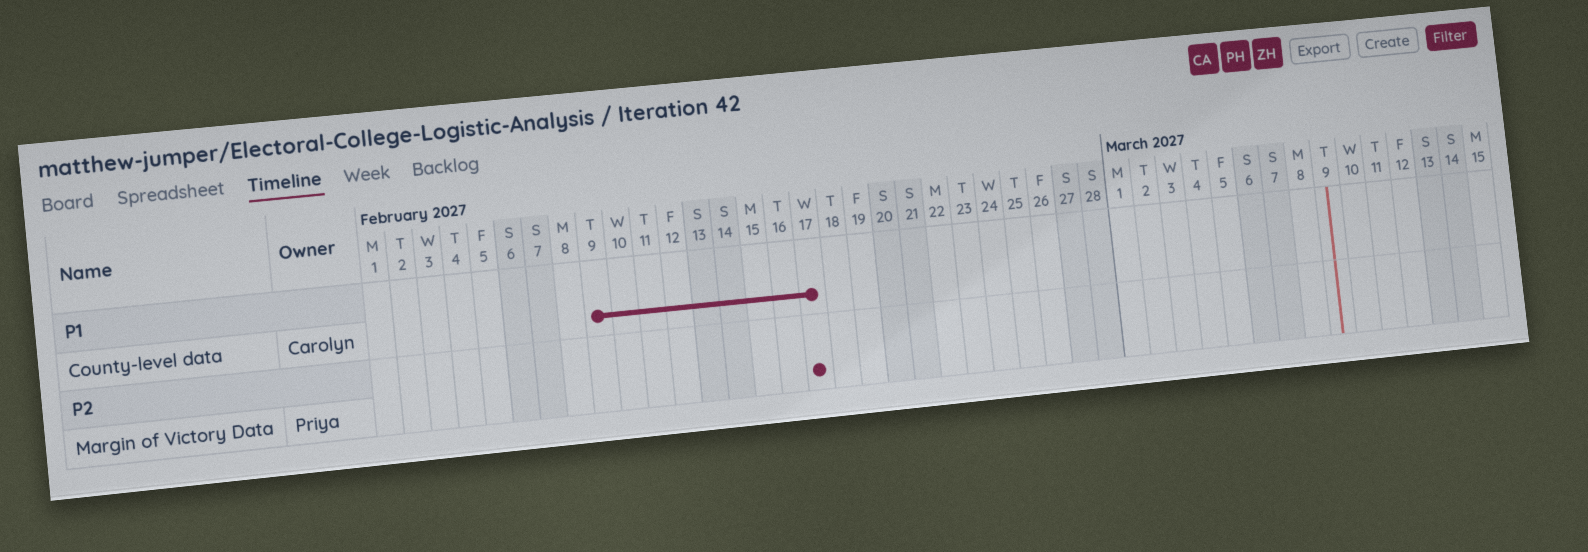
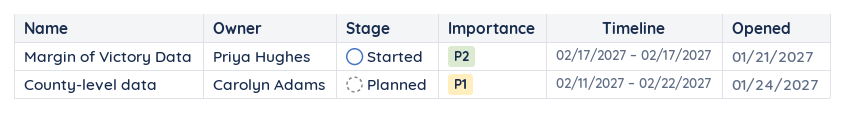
County-level data, start: Feb 9 -> Feb 11
County-level data, due: Feb 17 -> Feb 22

